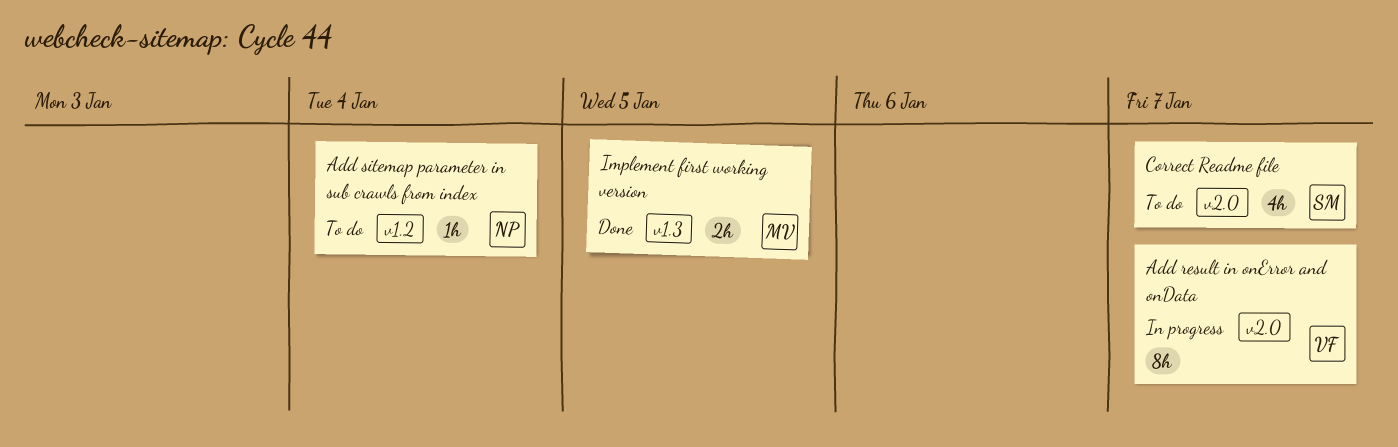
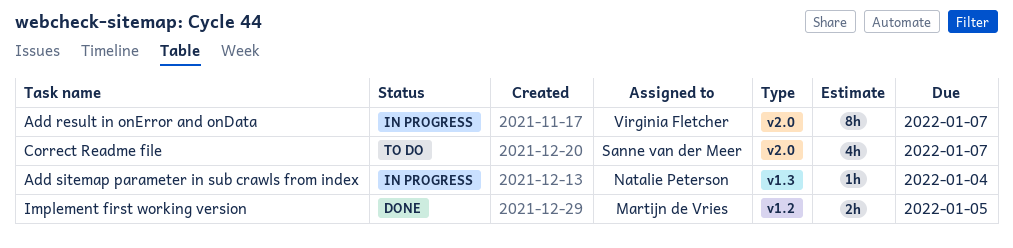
Add sitemap parameter in sub crawls from index, status: To do -> In progress
Add sitemap parameter in sub crawls from index, label: v1.2 -> v1.3
Implement first working version, label: v1.3 -> v1.2

